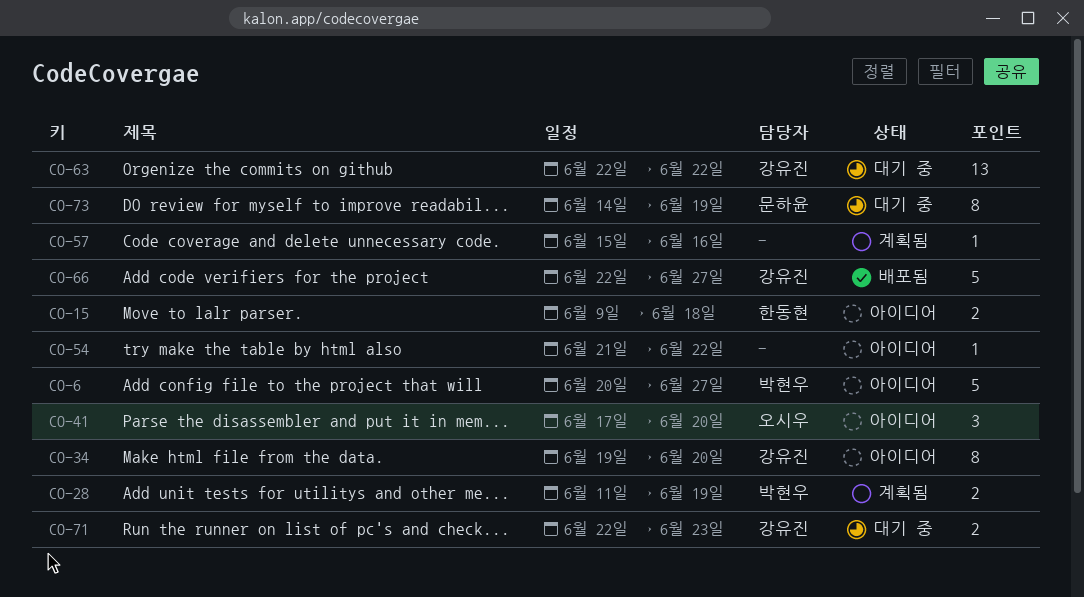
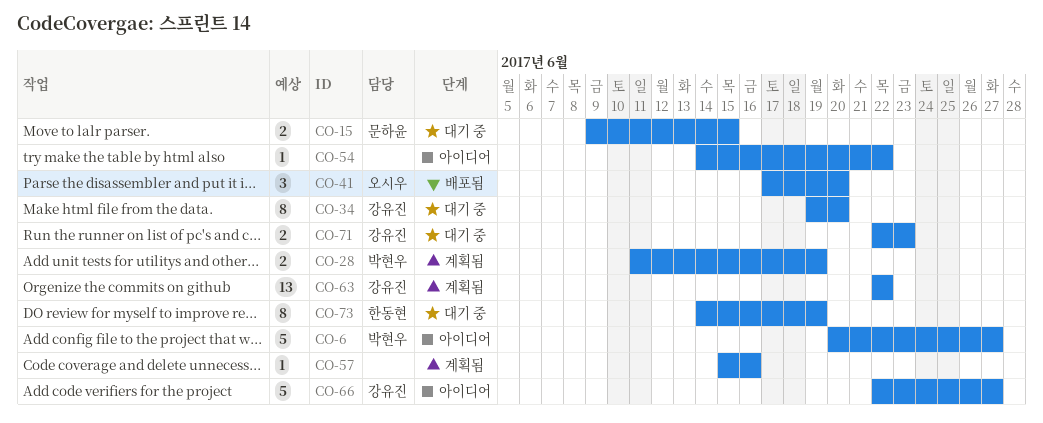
CO-15, status: 아이디어 -> 대기 중
CO-15, owner: 한동현 -> 문하윤
CO-15, due: Jun 18 -> Jun 15
CO-34, status: 아이디어 -> 대기 중
CO-41, status: 아이디어 -> 배포됨
CO-54, start: Jun 21 -> Jun 14
CO-63, status: 대기 중 -> 계획됨
CO-66, status: 배포됨 -> 아이디어
CO-73, owner: 문하윤 -> 한동현

